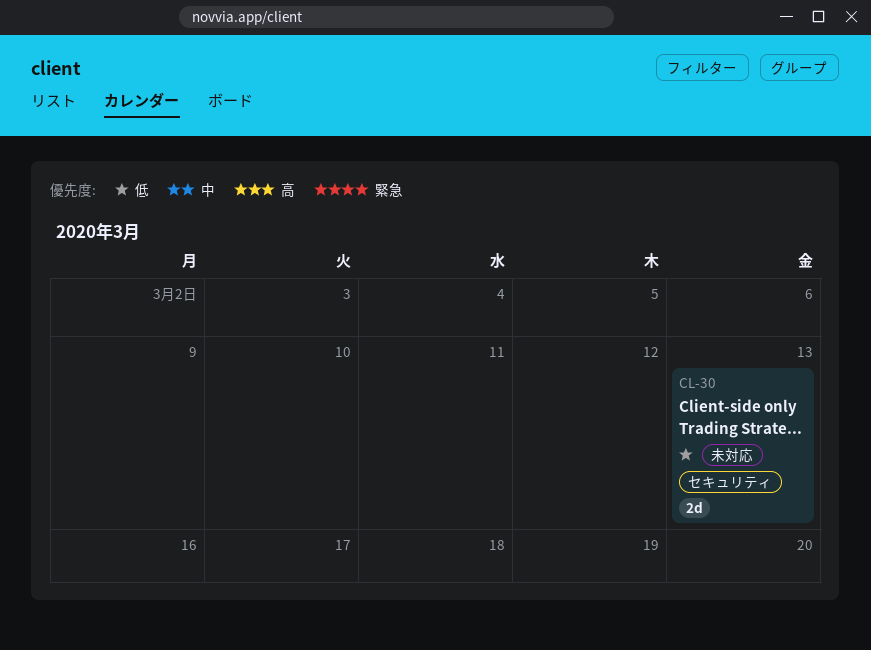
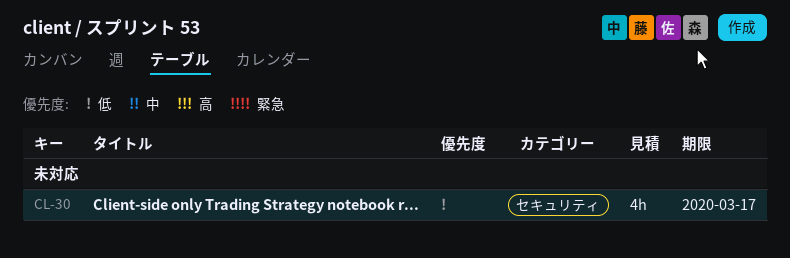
CL-30, estimate: 2d -> 4h
CL-30, due: Mar 13 -> Mar 17

